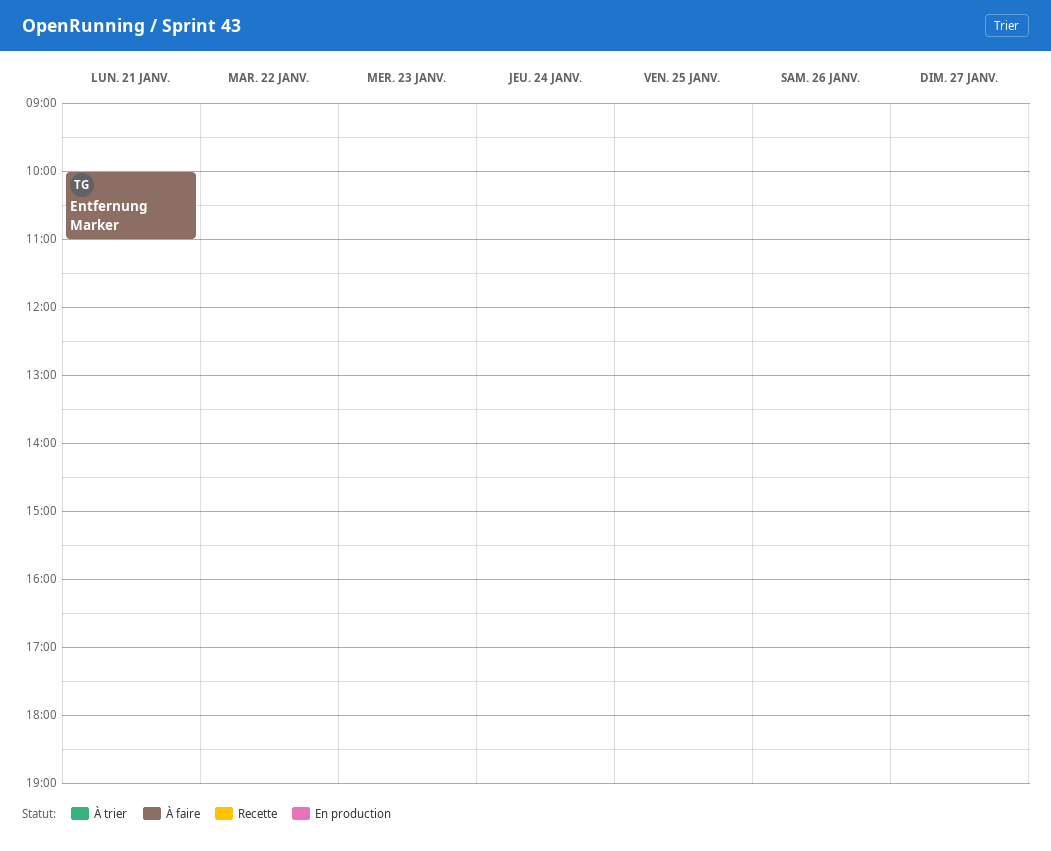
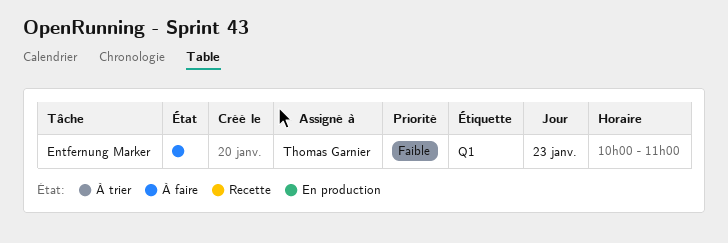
Entfernung Marker, day: Jan 21 -> Jan 23

